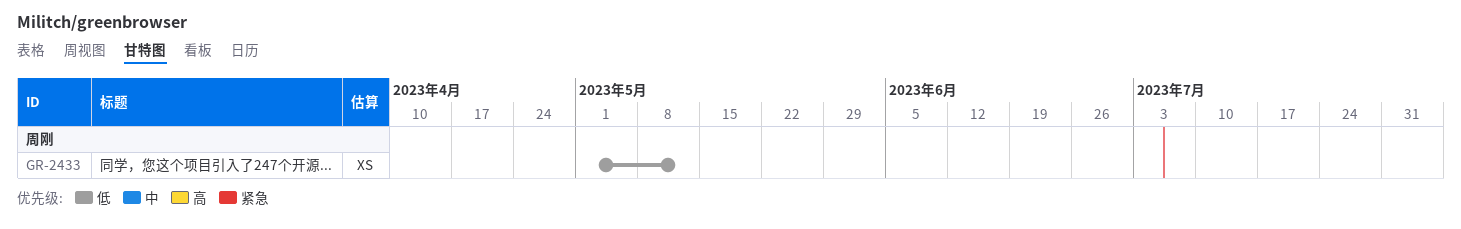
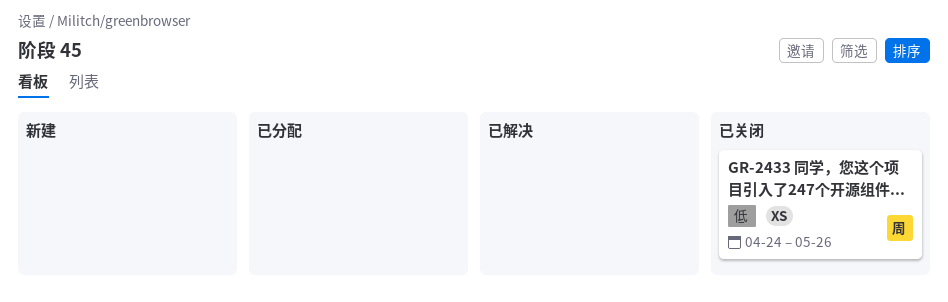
GR-2433, start: May 1 -> Apr 24
GR-2433, due: May 12 -> May 26

